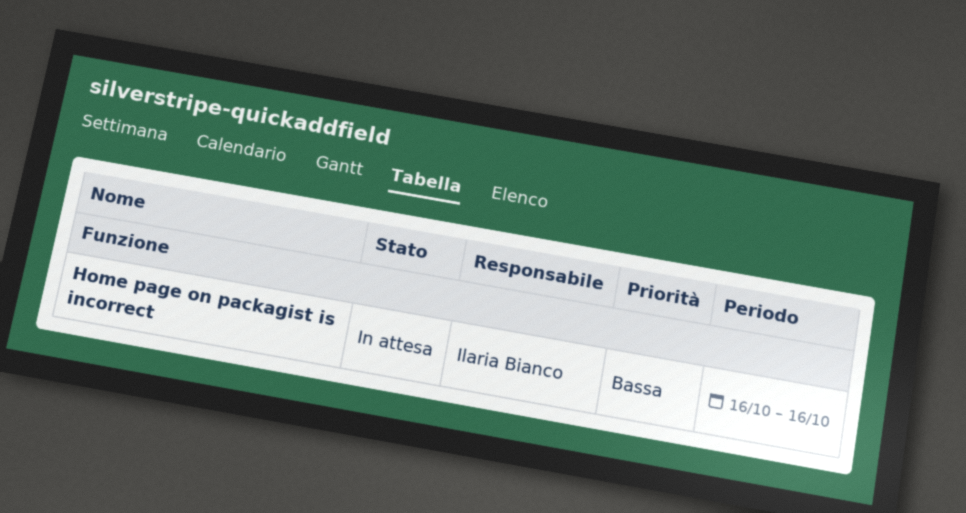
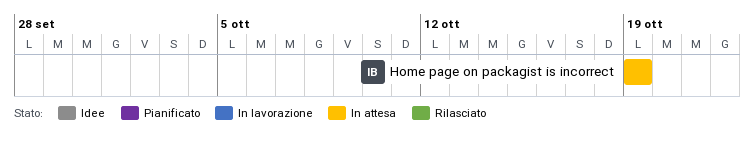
Home page on packagist is incorrect, start: Oct 16 -> Oct 19
Home page on packagist is incorrect, due: Oct 16 -> Oct 19

